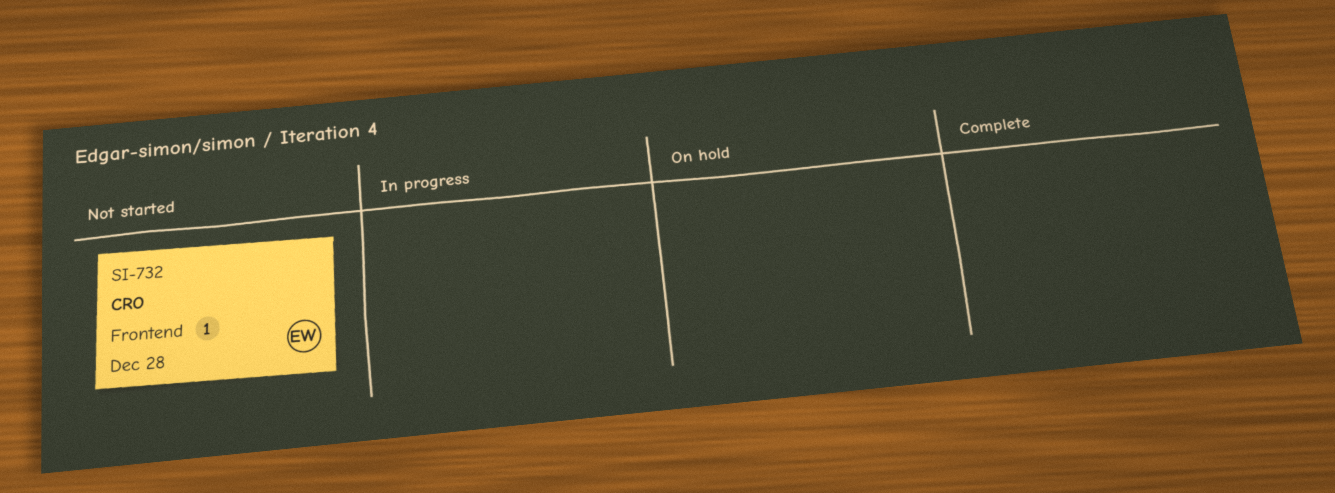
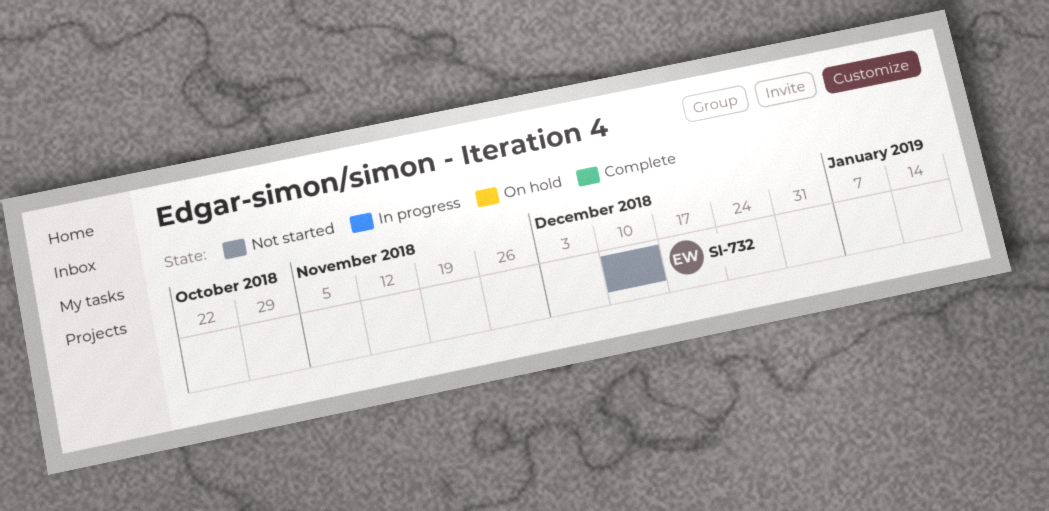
SI-732, due: Dec 28 -> Dec 14

